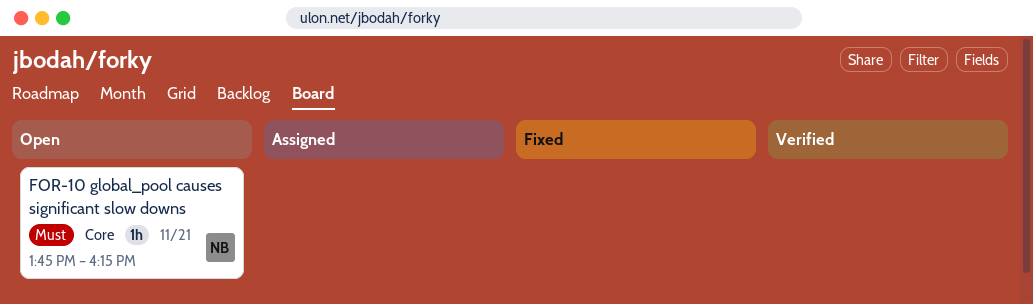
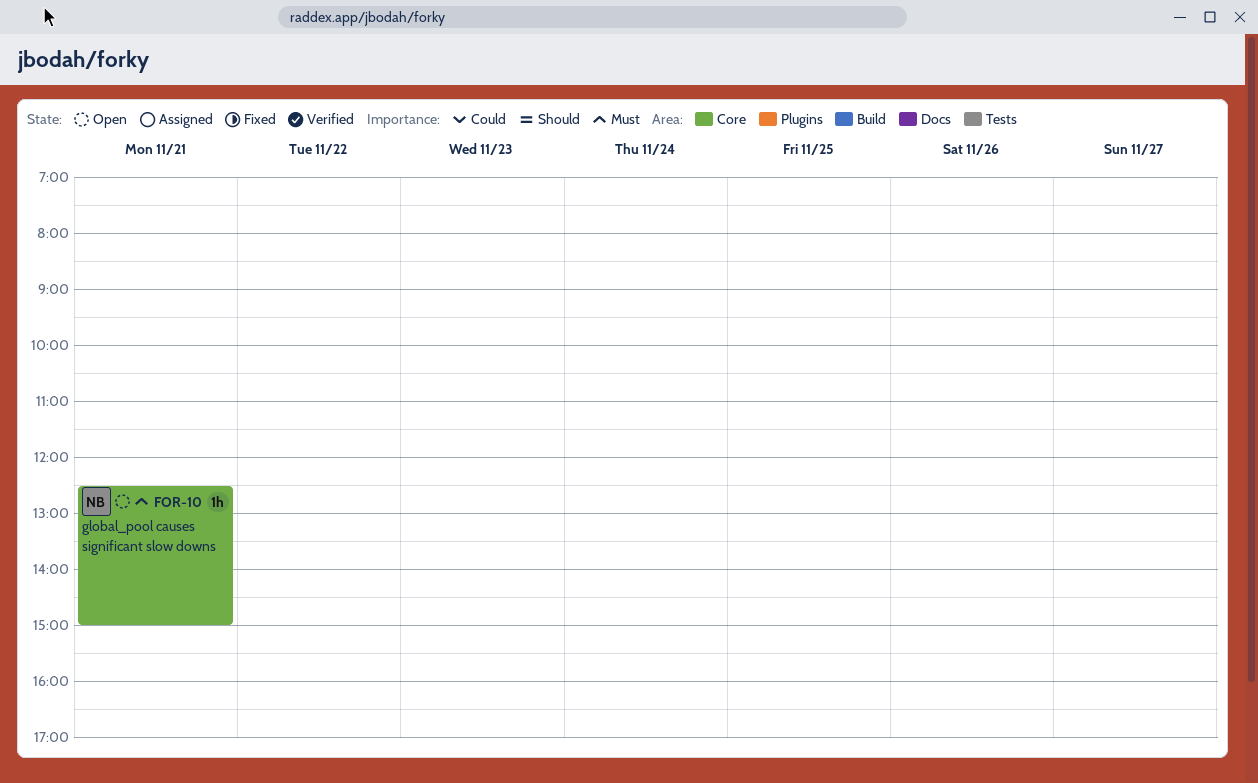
FOR-10, begins: 13:45 -> 12:30
FOR-10, ends: 16:15 -> 15:00

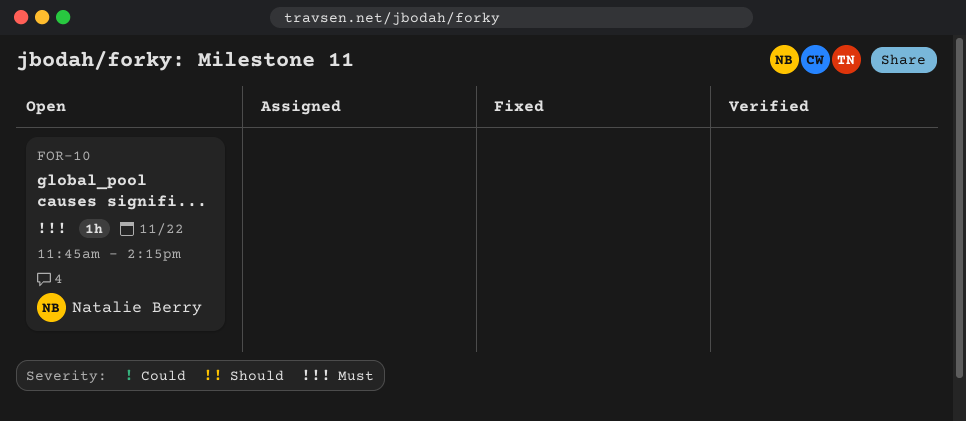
FOR-10, day: Nov 21 -> Nov 22
FOR-10, begins: 12:30 -> 11:45
FOR-10, ends: 15:00 -> 14:15

